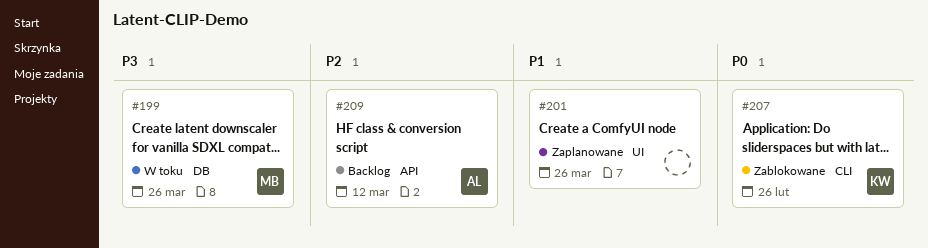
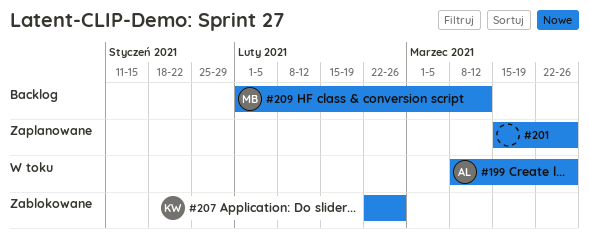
#199, owner: MB -> AL
#209, owner: AL -> MB

